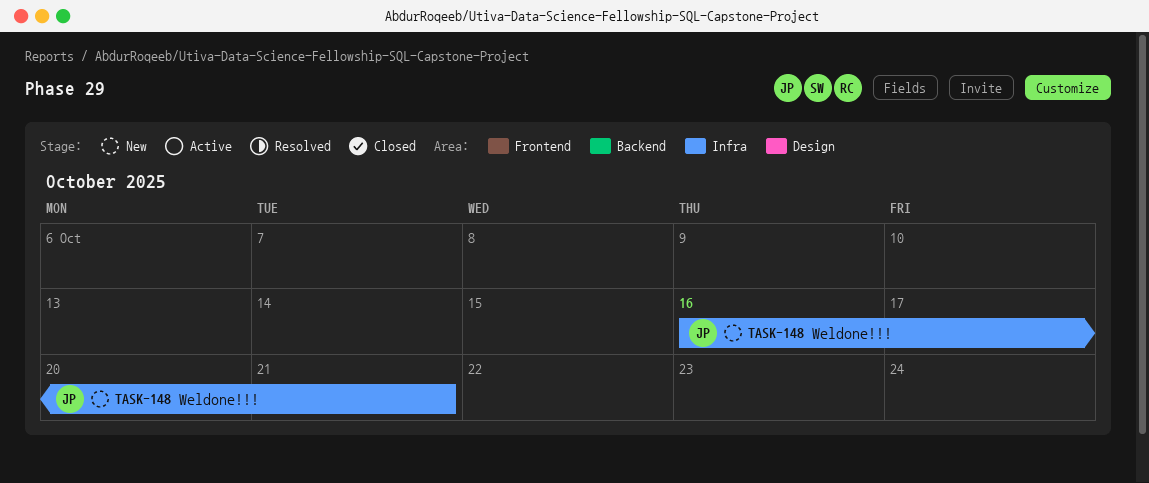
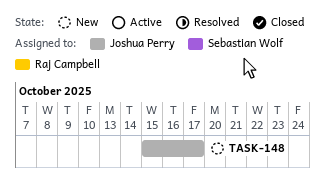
TASK-148, start: Oct 16 -> Oct 15
TASK-148, due: Oct 21 -> Oct 17

